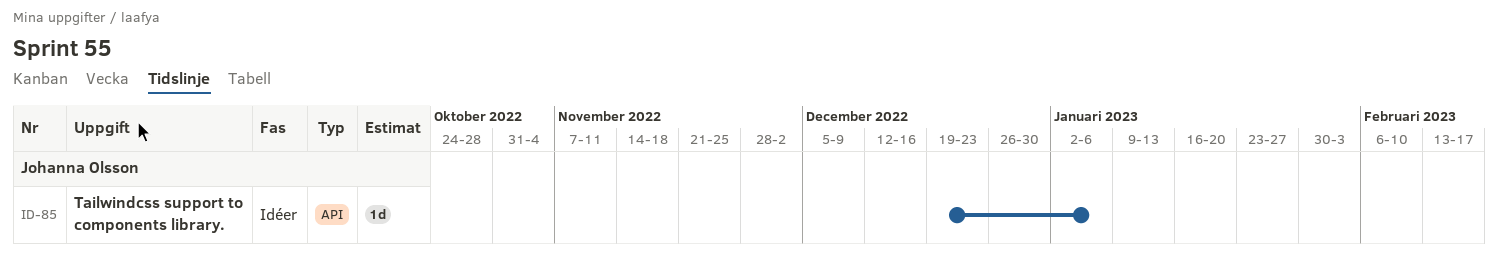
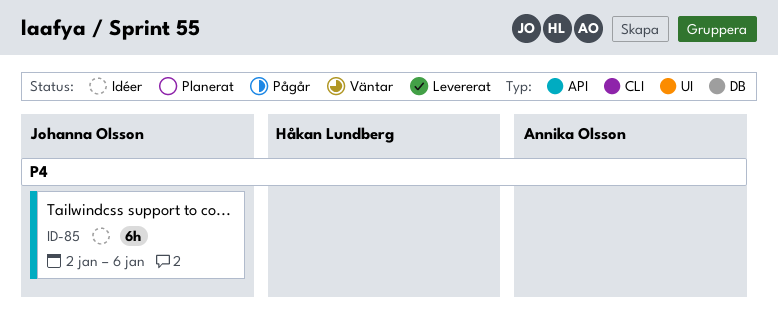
ID-85, estimate: 1d -> 6h
ID-85, start: Dec 19 -> Jan 2

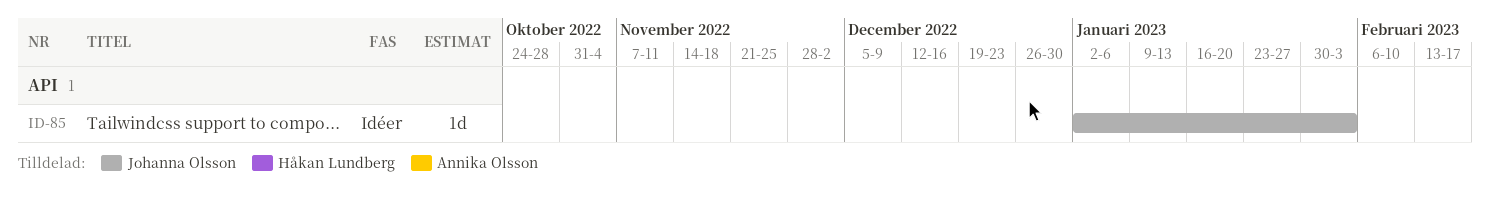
ID-85, estimate: 6h -> 1d
ID-85, due: Jan 6 -> Feb 3

